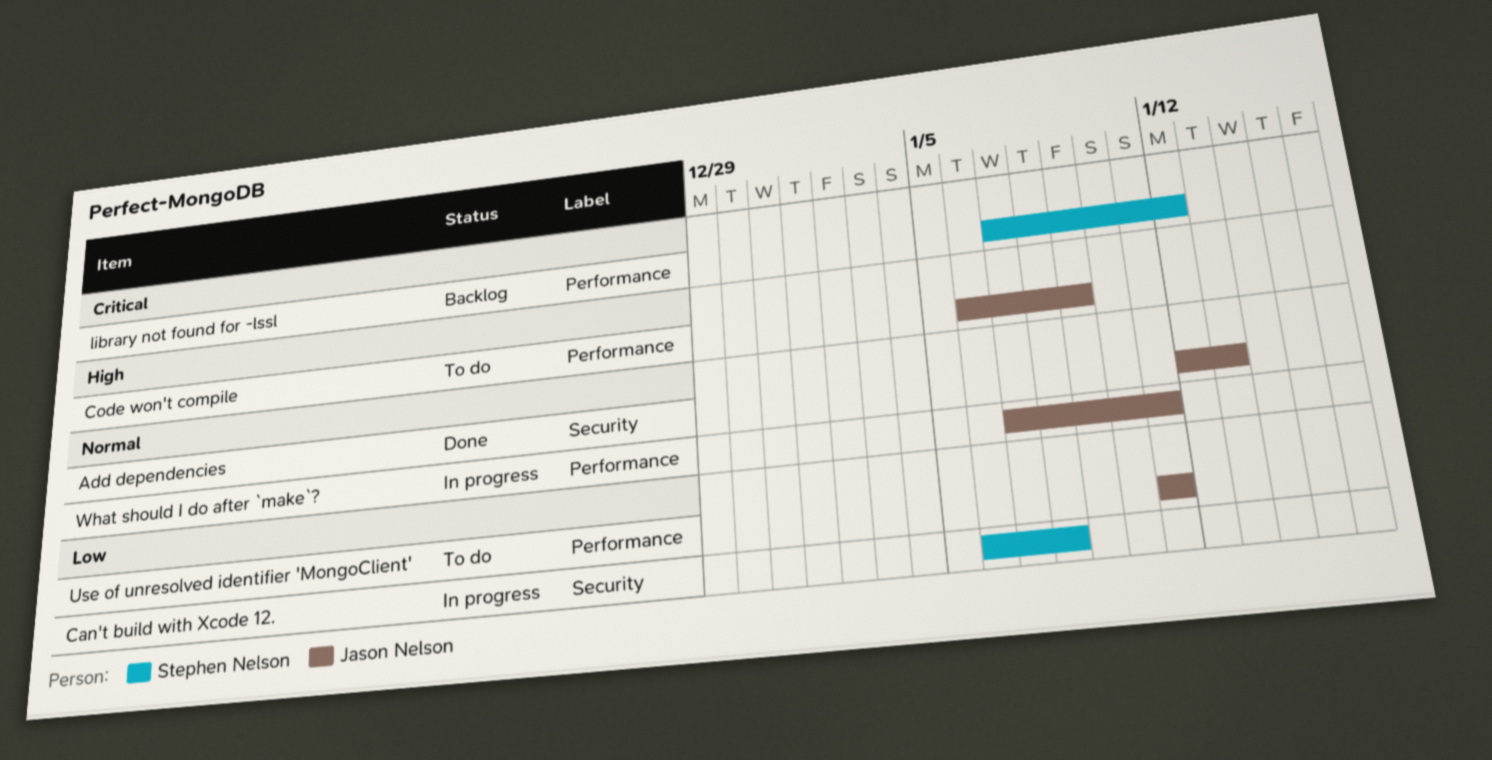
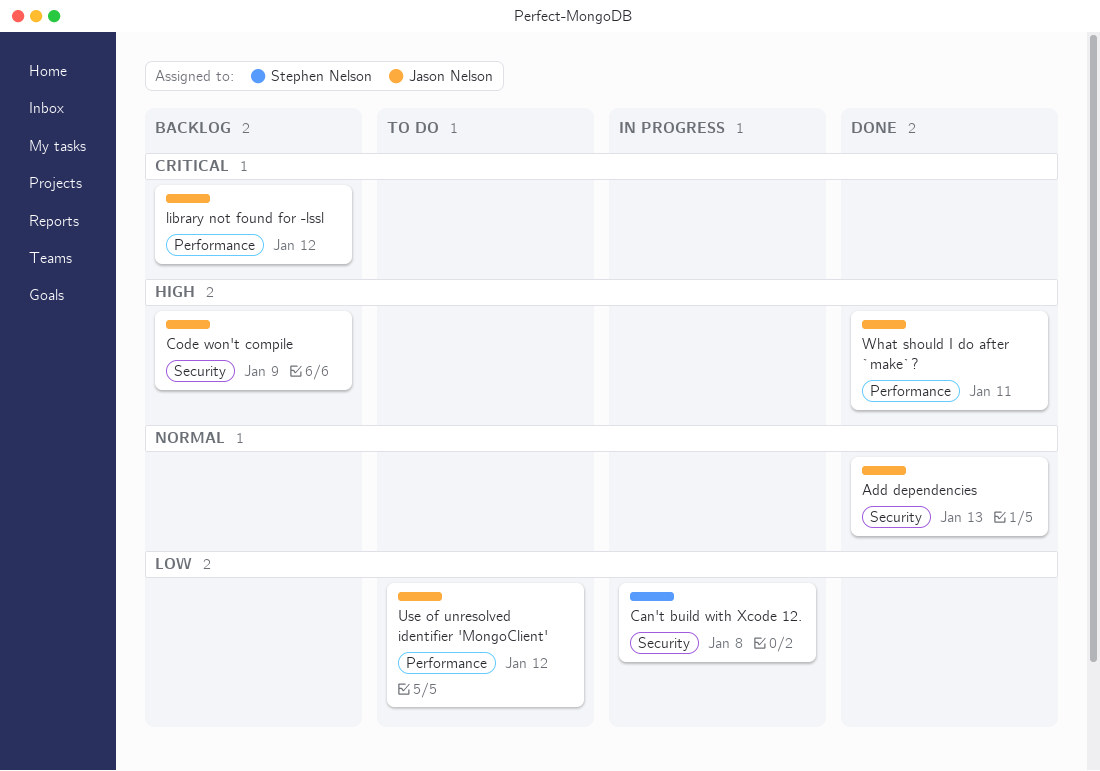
Code won't compile, status: To do -> Backlog
Code won't compile, label: Performance -> Security
library not found for -lssl, owner: Stephen Nelson -> Jason Nelson
Use of unresolved identifier 'MongoClient', due: Jan 11 -> Jan 12
What should I do after `make`?, status: In progress -> Done
What should I do after `make`?, priority: Normal -> High

